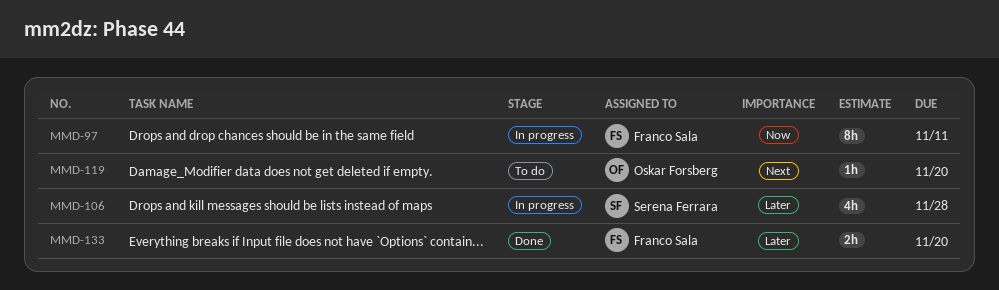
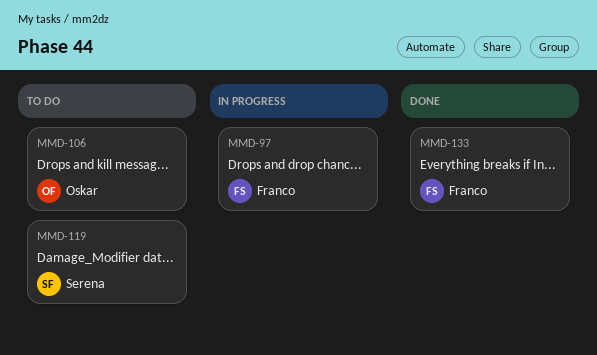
MMD-106, status: In progress -> To do
MMD-106, owner: Serena Ferrara -> Oskar Forsberg
MMD-119, owner: Oskar Forsberg -> Serena Ferrara

